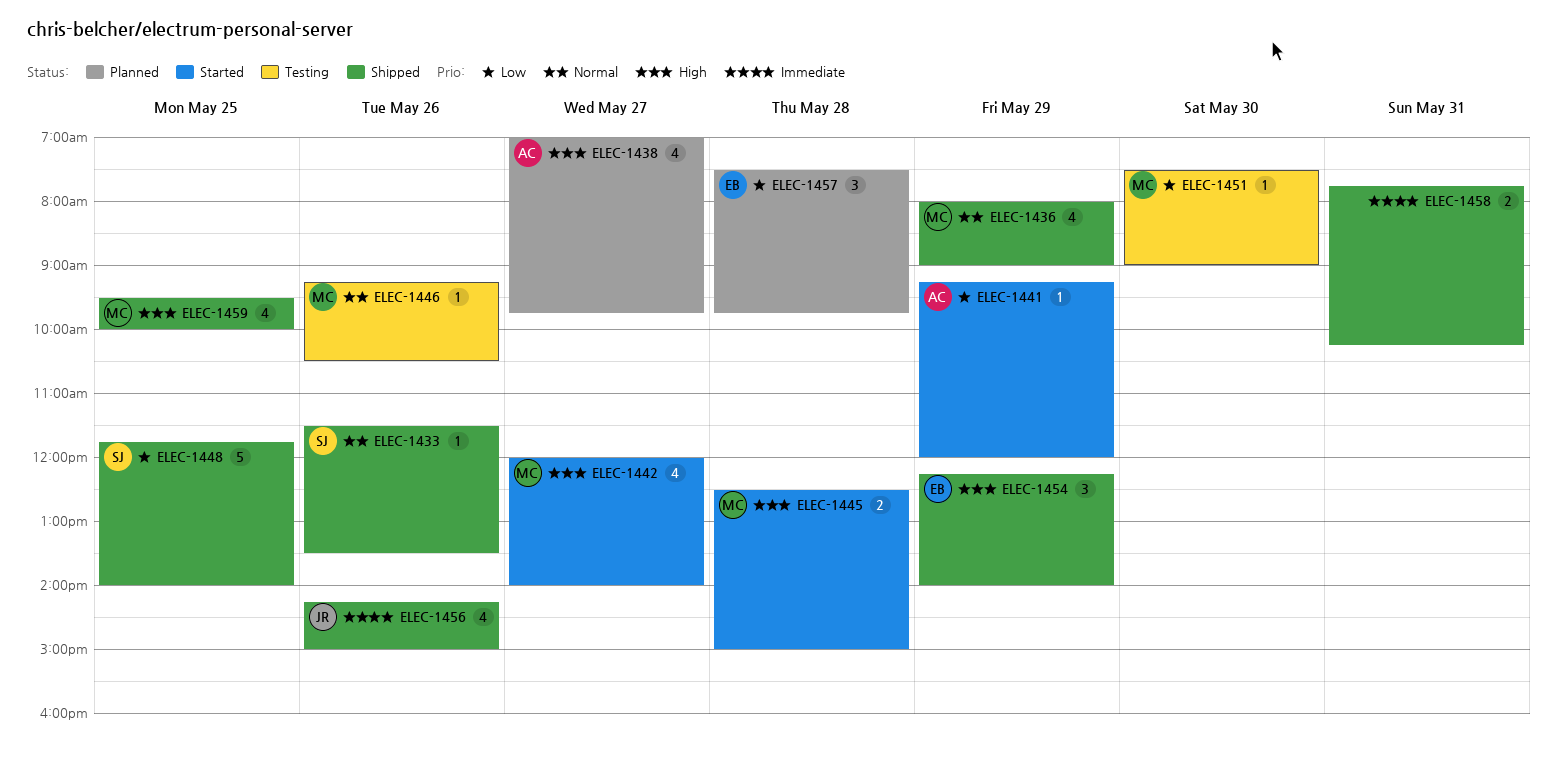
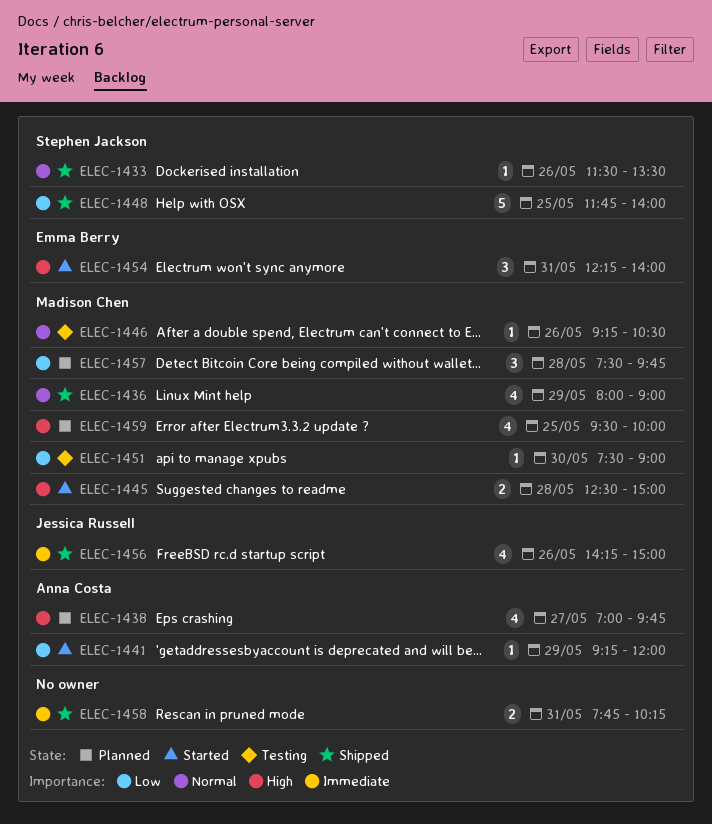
ELEC-1442: present -> none
ELEC-1454, status: Shipped -> Started
ELEC-1454, day: May 29 -> May 31
ELEC-1457, owner: Emma Berry -> Madison Chen
ELEC-1459, status: Shipped -> Planned

